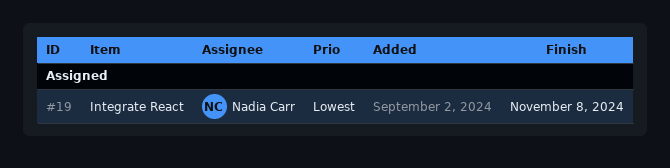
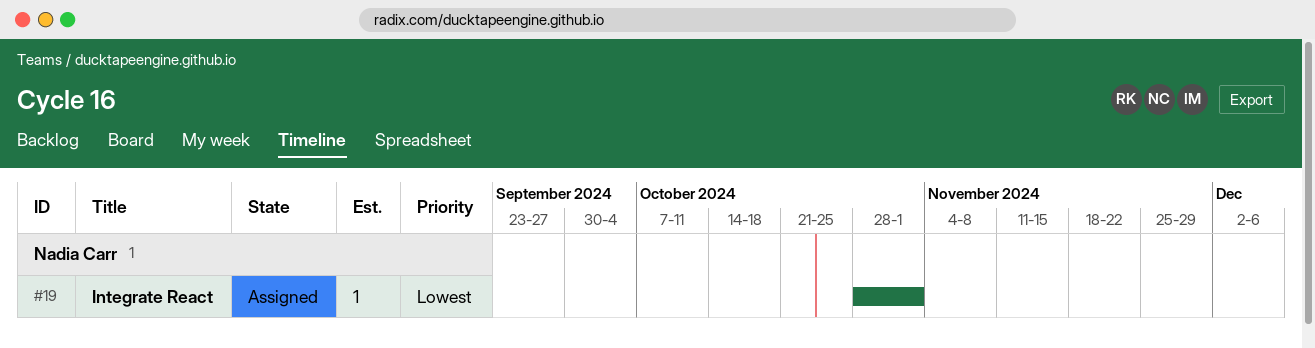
#19, due: Nov 8 -> Nov 1

